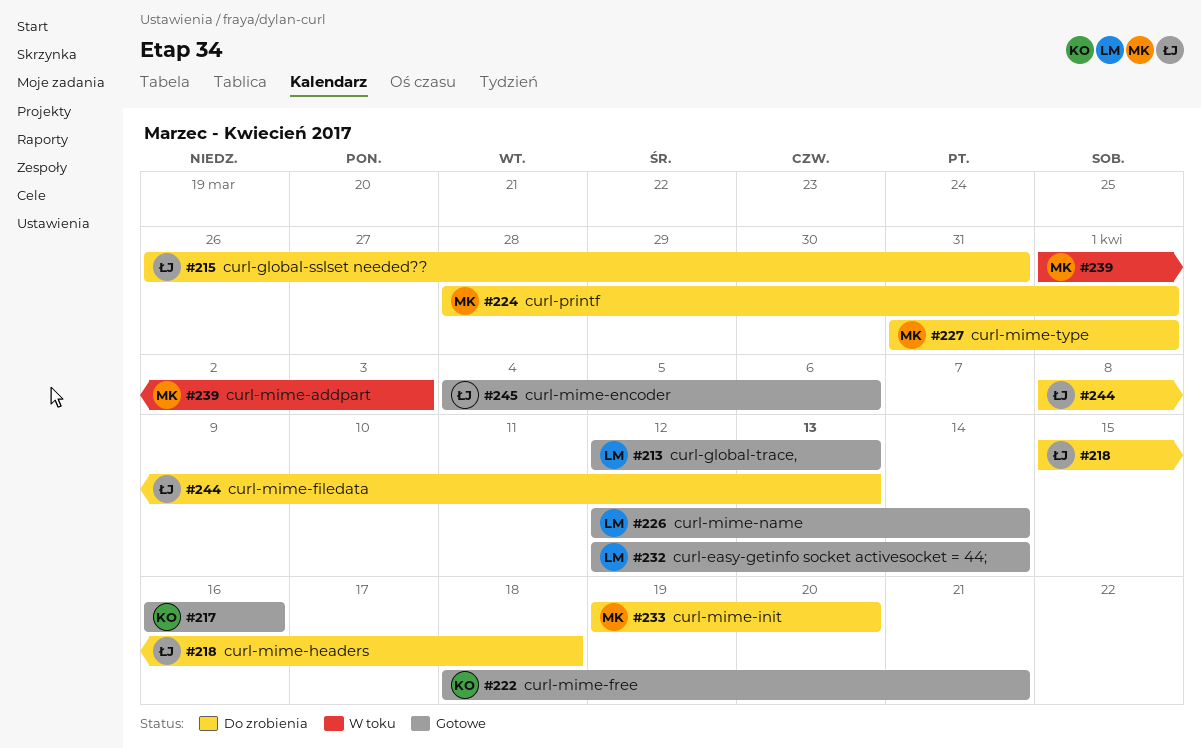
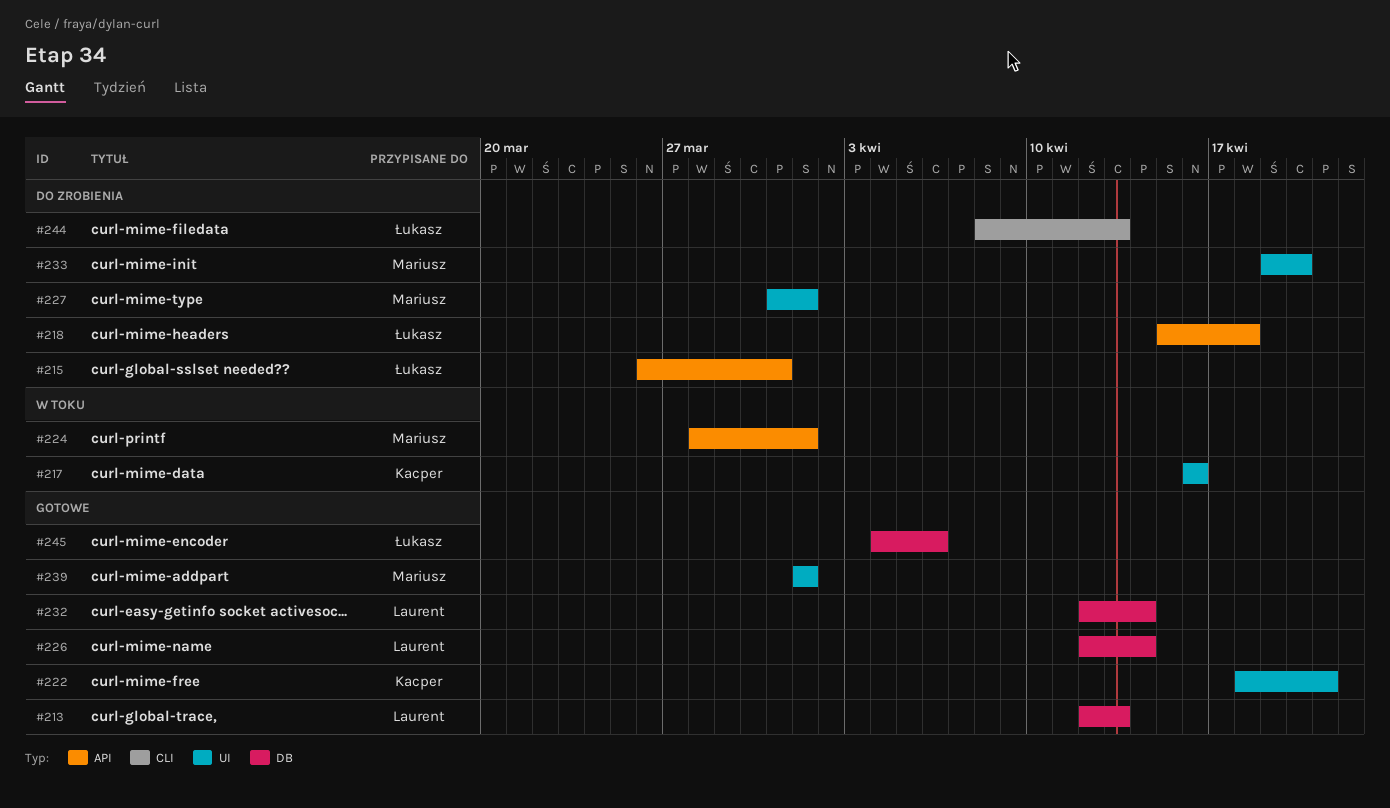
#217, status: Gotowe -> W toku
#224, status: Do zrobienia -> W toku
#239, status: W toku -> Gotowe
#239, due: Apr 3 -> Apr 1

